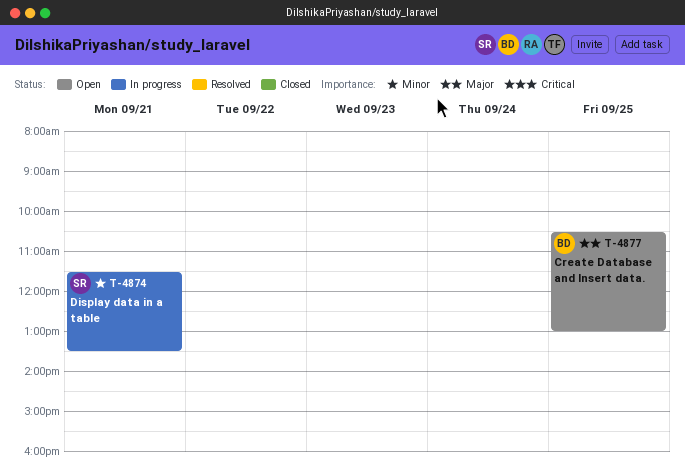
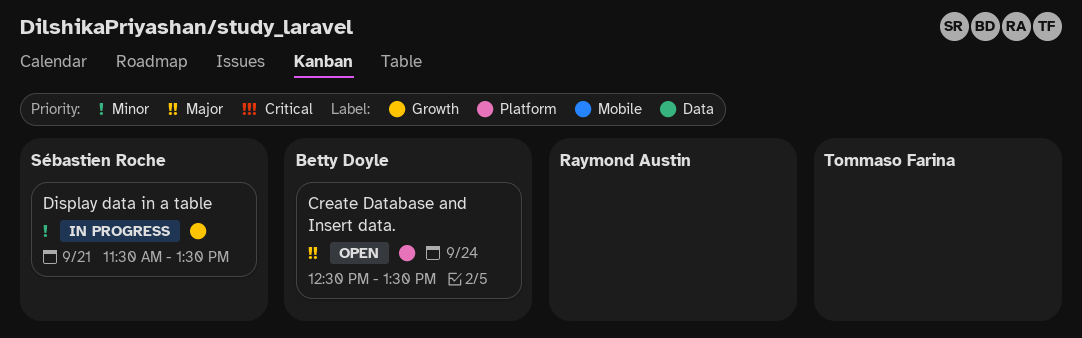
Create Database and Insert data., day: Sep 25 -> Sep 24
Create Database and Insert data., begins: 10:30 -> 12:30
Create Database and Insert data., ends: 13:00 -> 13:30

